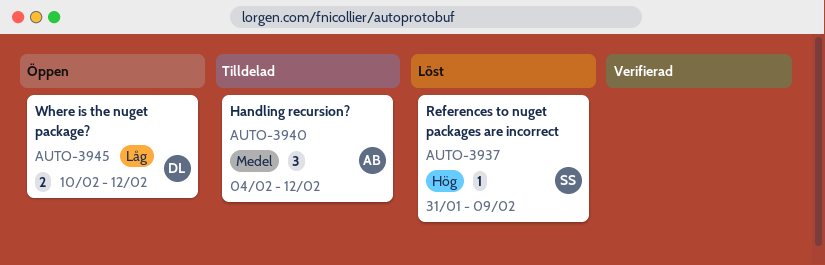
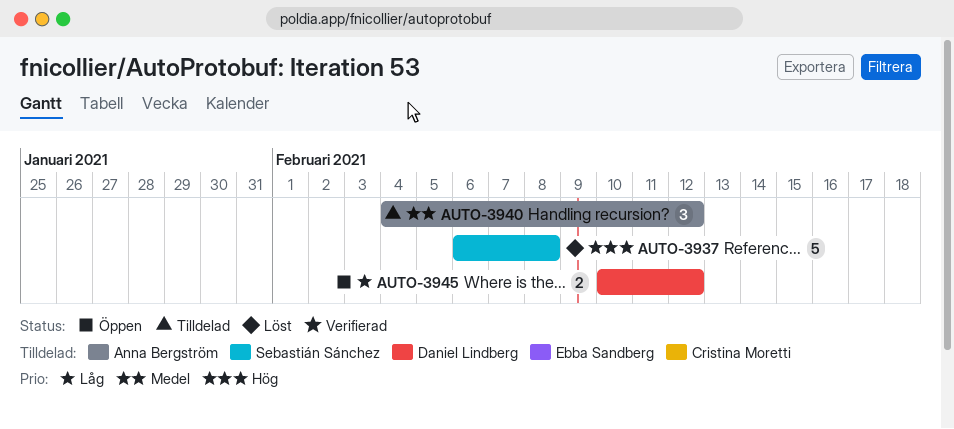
AUTO-3937, estimate: 1 -> 5
AUTO-3937, start: Jan 31 -> Feb 6
AUTO-3937, due: Feb 9 -> Feb 8

